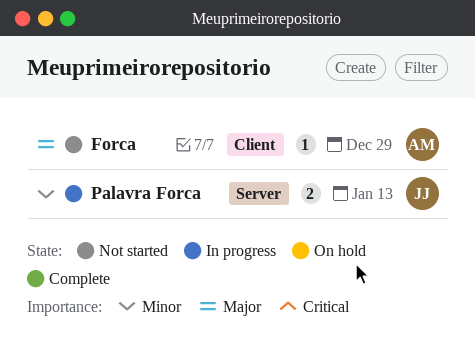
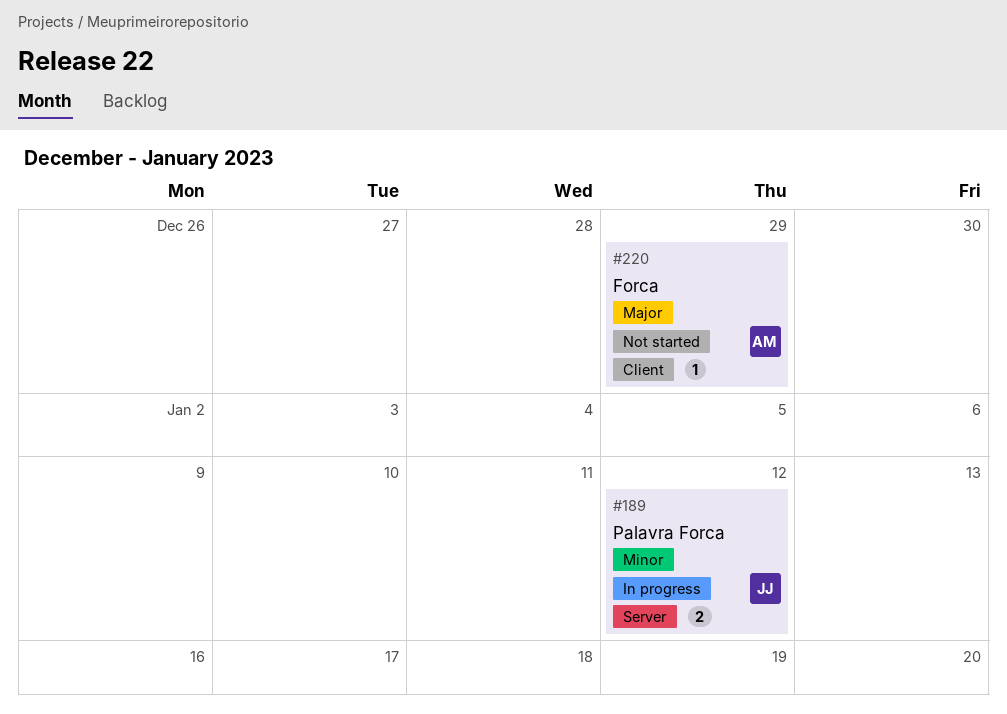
Palavra Forca, due: Jan 13 -> Jan 12

